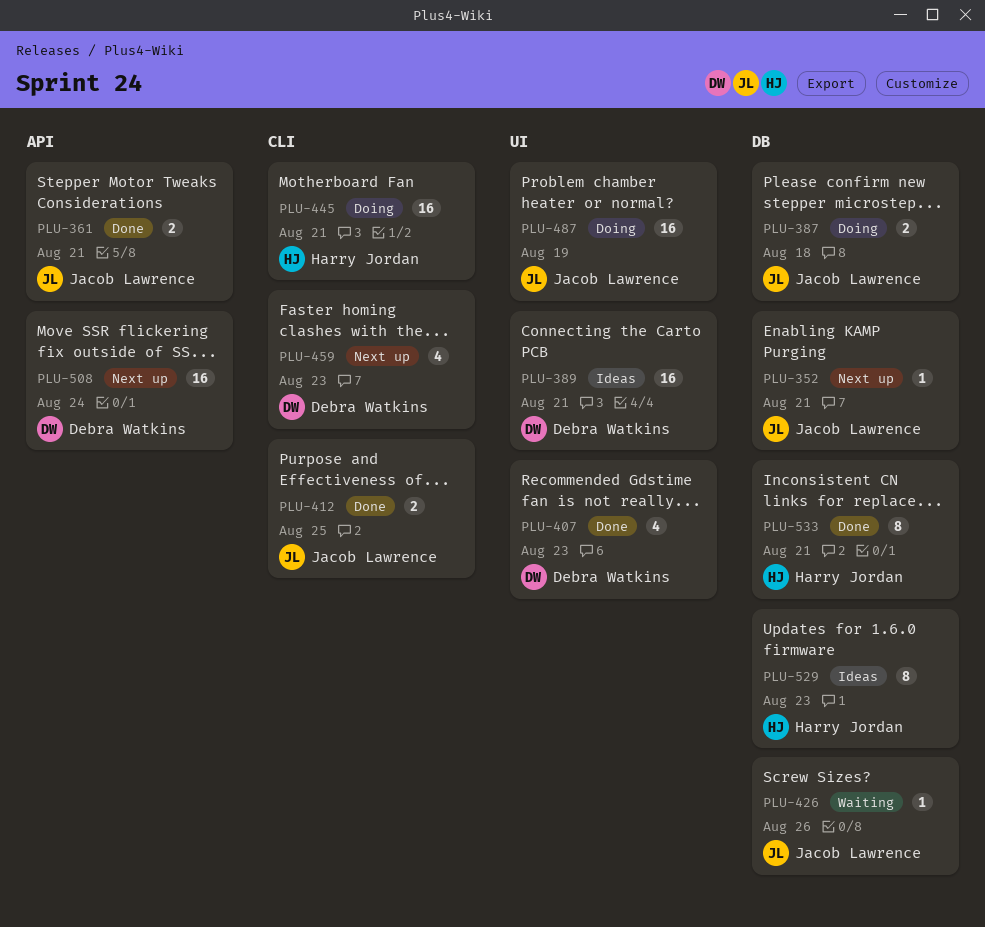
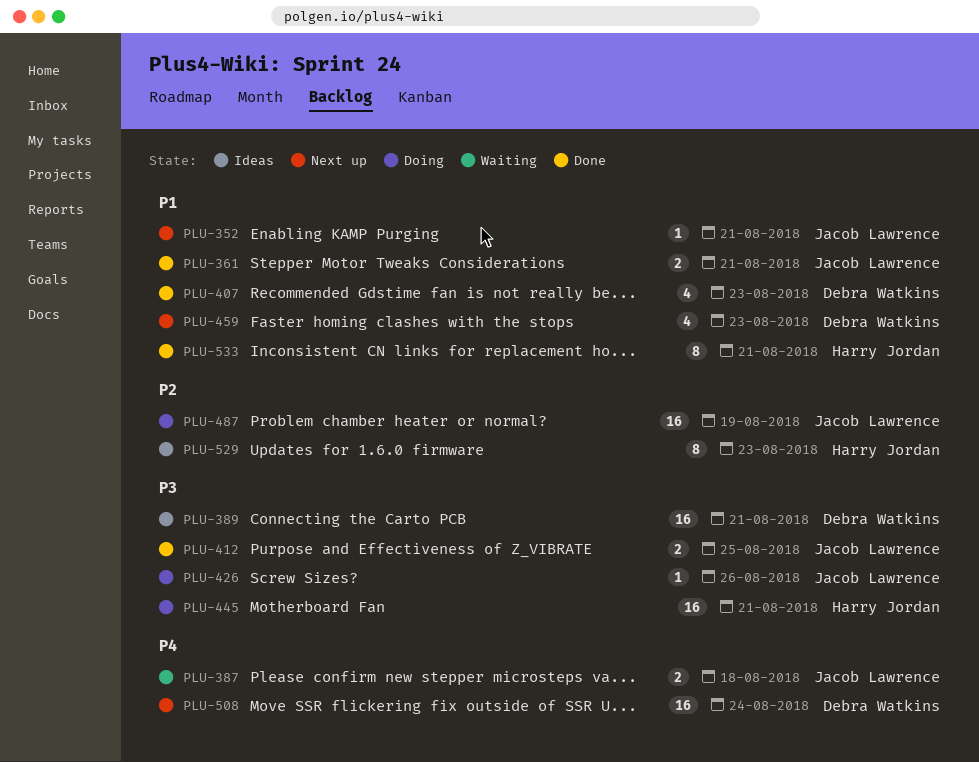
PLU-387, status: Doing -> Waiting
PLU-426, status: Waiting -> Doing

